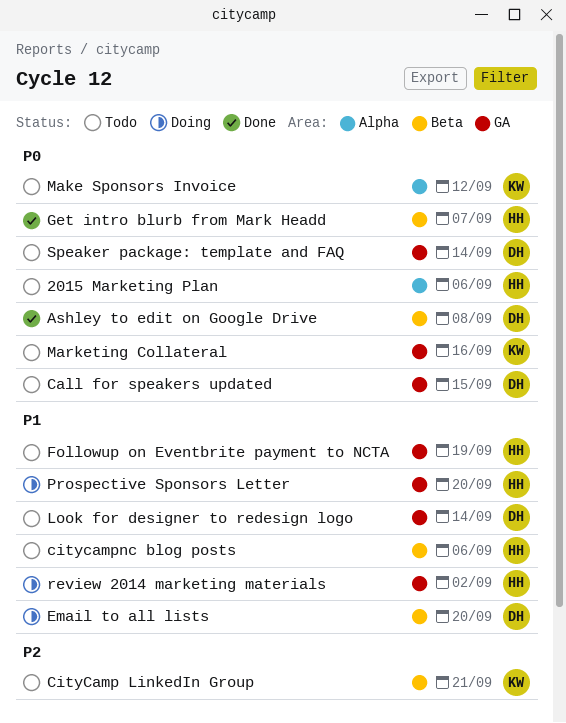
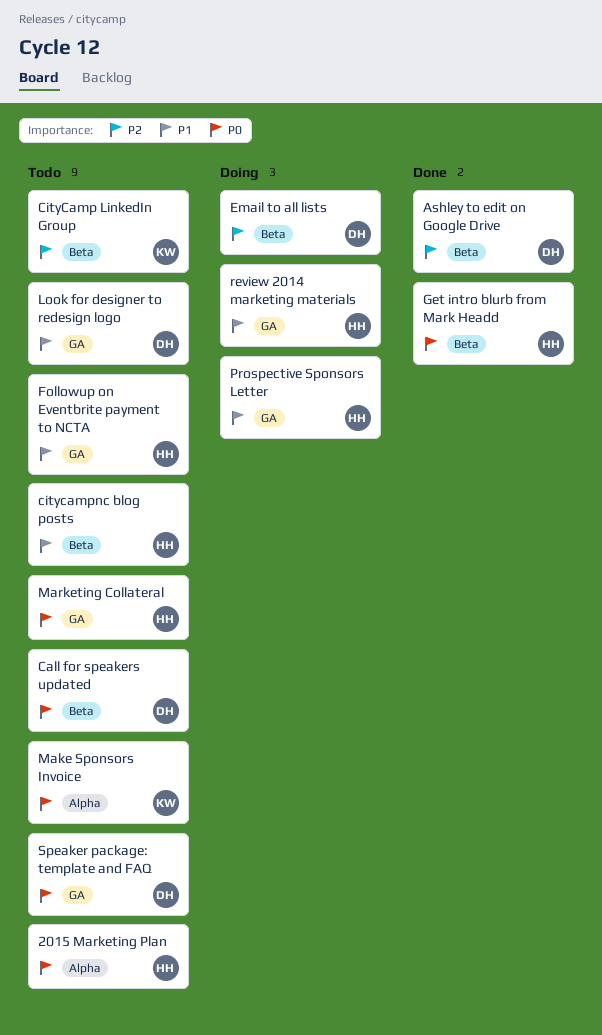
Ashley to edit on Google Drive, priority: P0 -> P2
Call for speakers updated, label: GA -> Beta
Email to all lists, priority: P1 -> P2
Marketing Collateral, owner: KW -> HH

